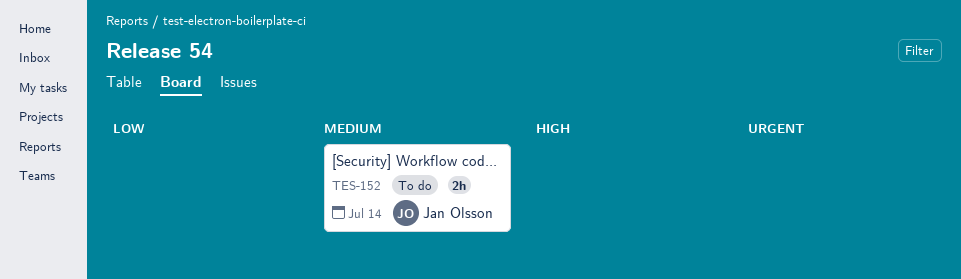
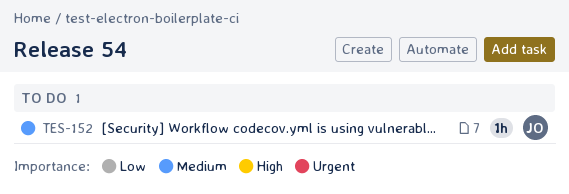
TES-152, estimate: 2h -> 1h

